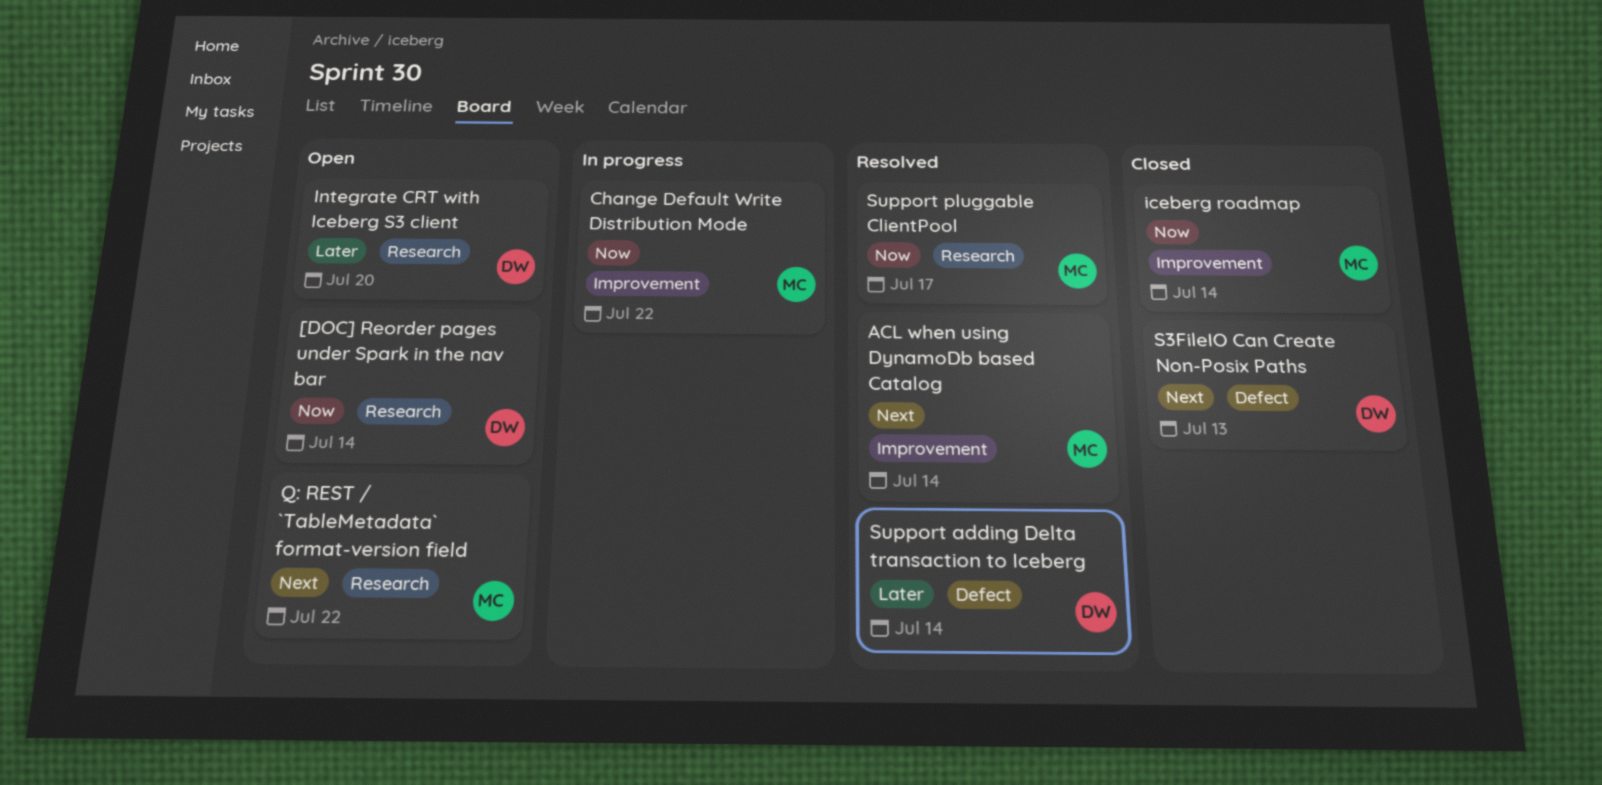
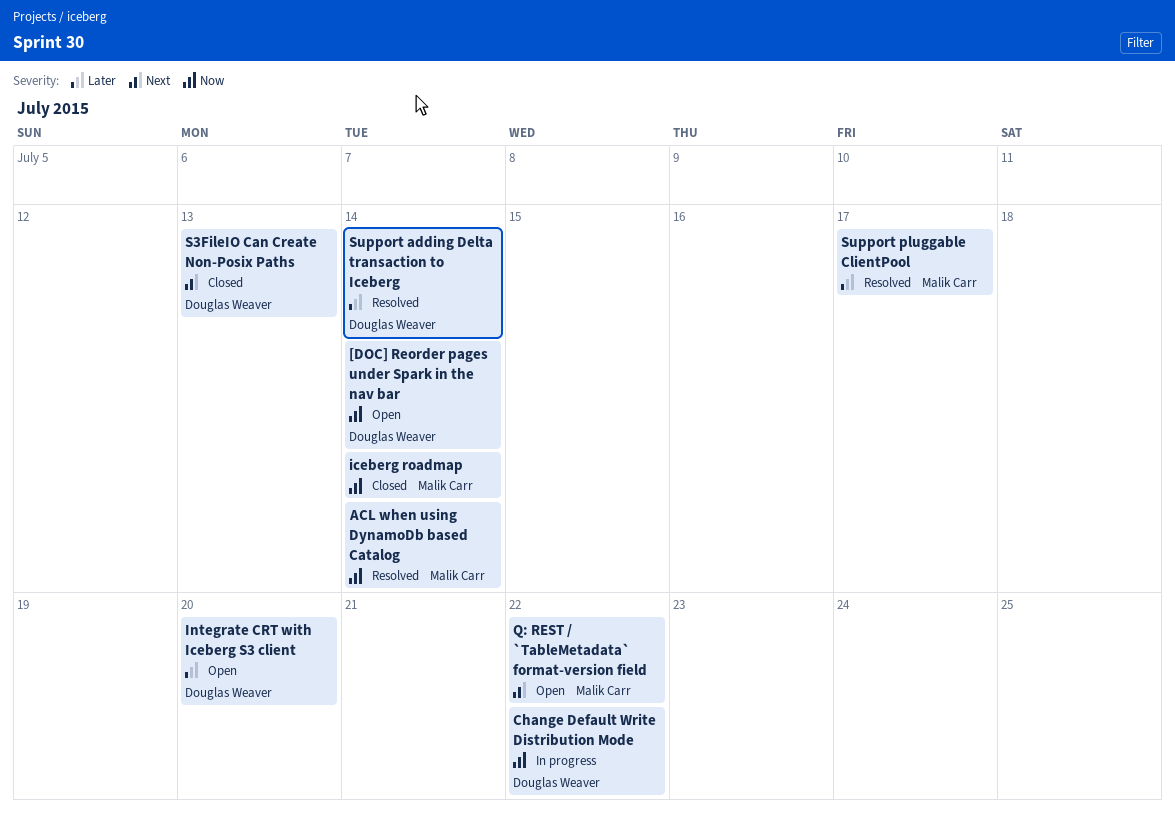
ACL when using DynamoDb based Catalog, priority: Next -> Now
Change Default Write Distribution Mode, owner: Malik Carr -> Douglas Weaver
Support pluggable ClientPool, priority: Now -> Later

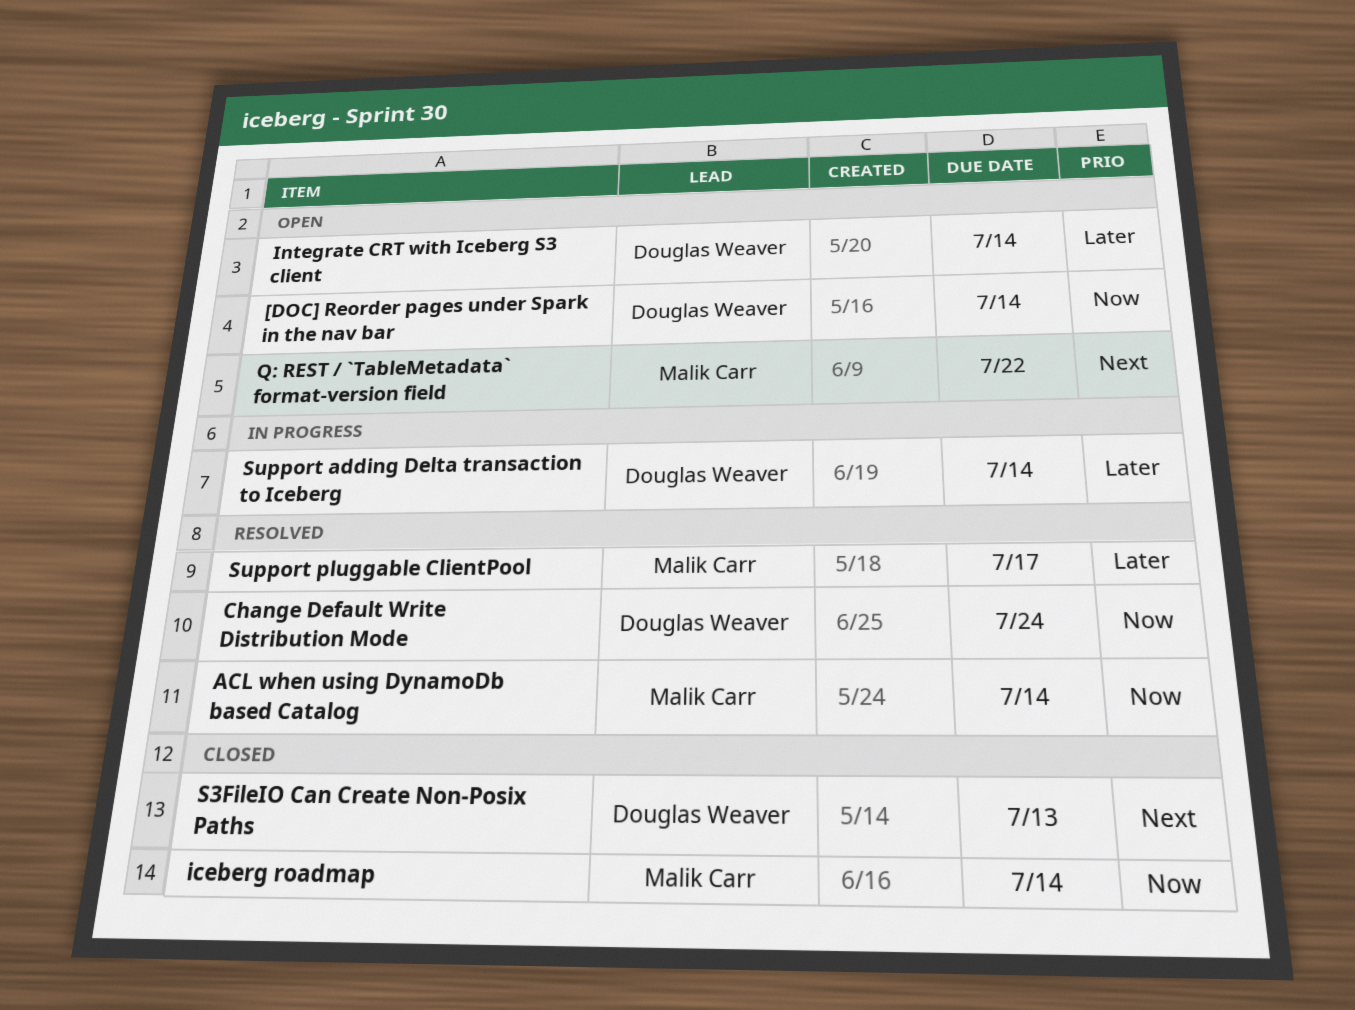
Change Default Write Distribution Mode, status: In progress -> Resolved
Change Default Write Distribution Mode, due: Jul 22 -> Jul 24
Integrate CRT with Iceberg S3 client, due: Jul 20 -> Jul 14
Support adding Delta transaction to Iceberg, status: Resolved -> In progress

